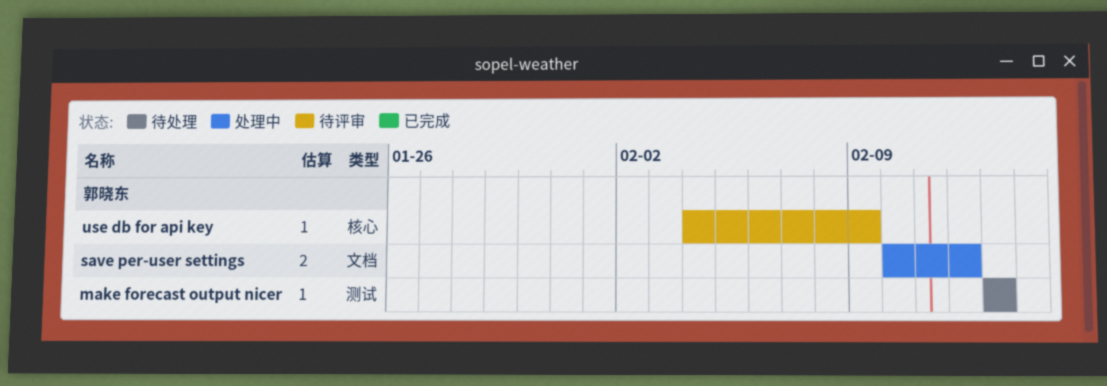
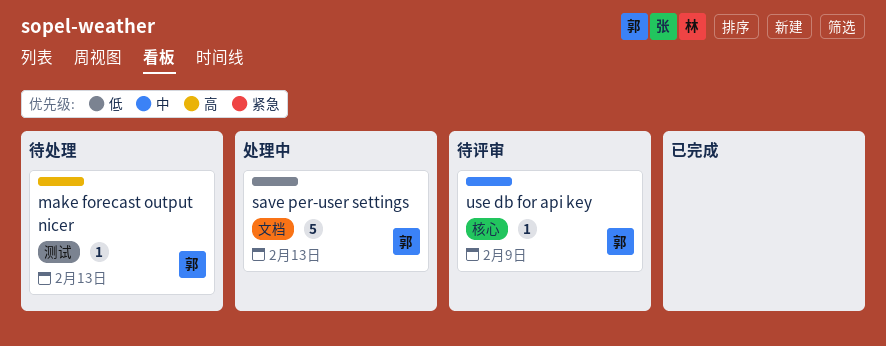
save per-user settings, estimate: 2 -> 5
save per-user settings, due: Feb 12 -> Feb 13

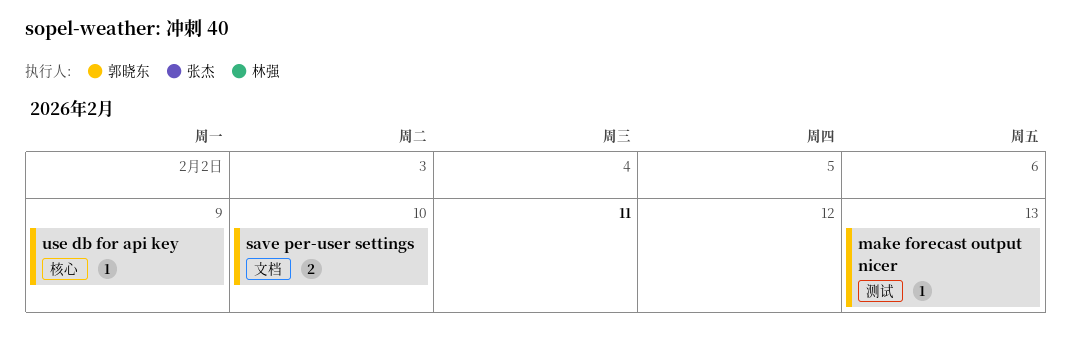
save per-user settings, estimate: 5 -> 2
save per-user settings, due: Feb 13 -> Feb 10

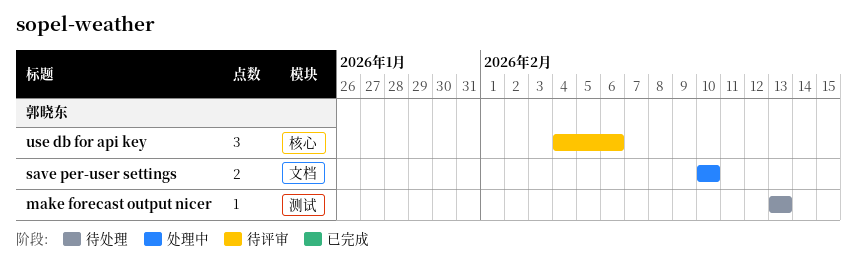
use db for api key, estimate: 1 -> 3
use db for api key, due: Feb 9 -> Feb 6

